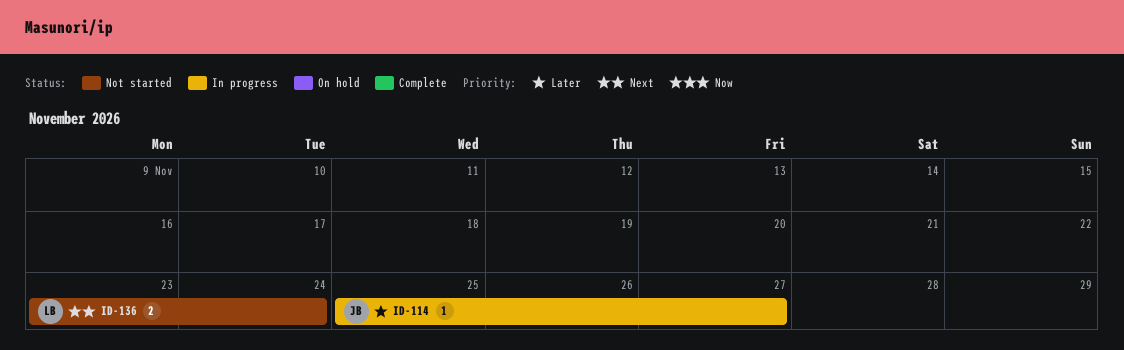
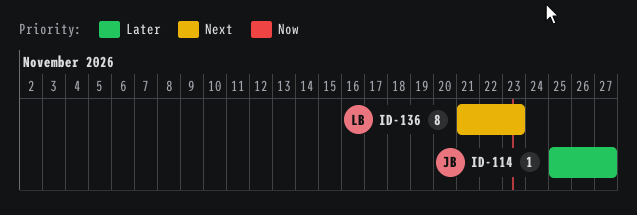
ID-136, estimate: 2 -> 8
ID-136, start: Nov 23 -> Nov 21
ID-136, due: Nov 24 -> Nov 23

